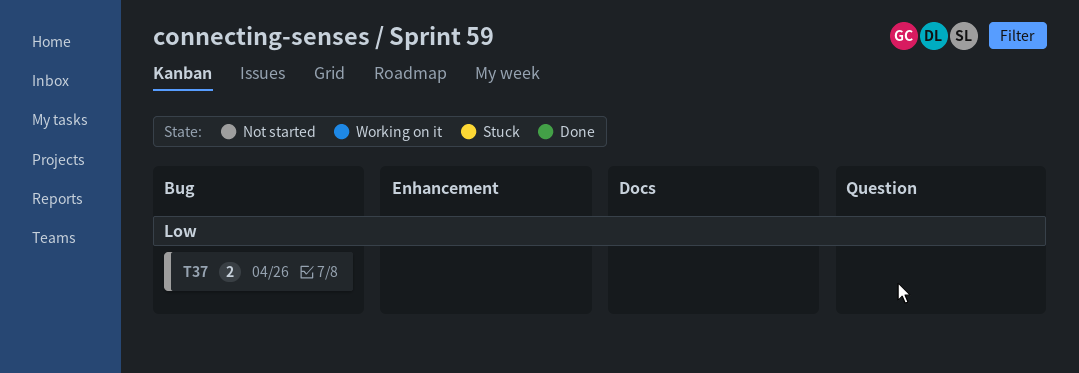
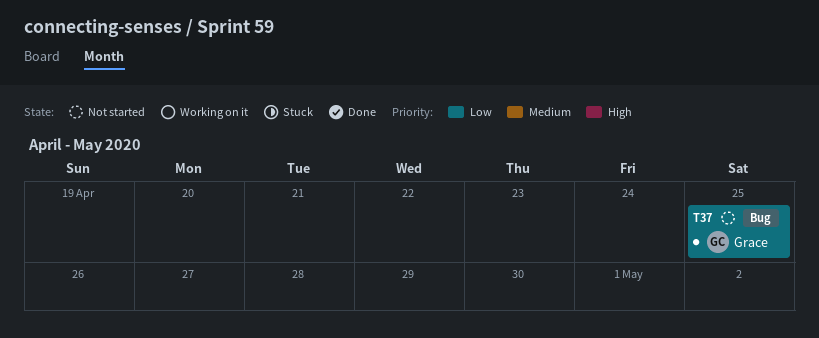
T37, estimate: 2 -> 1
T37, due: Apr 26 -> Apr 25

